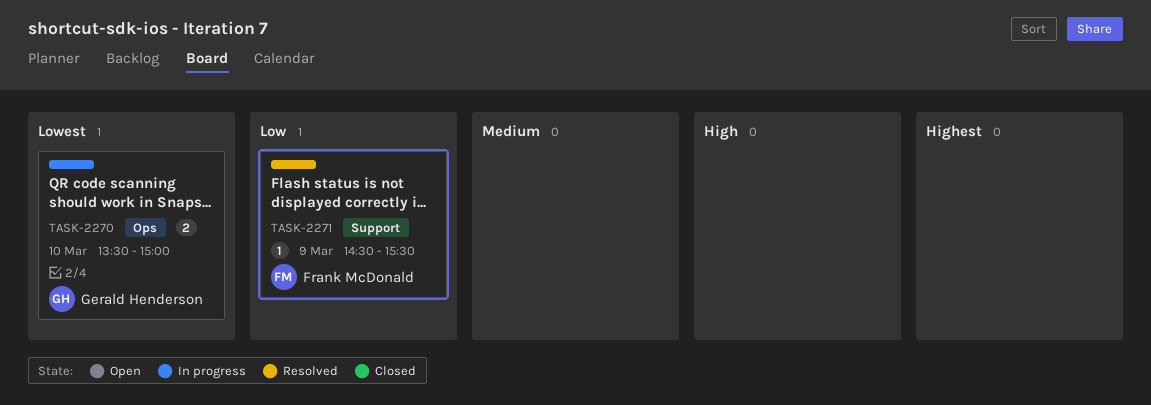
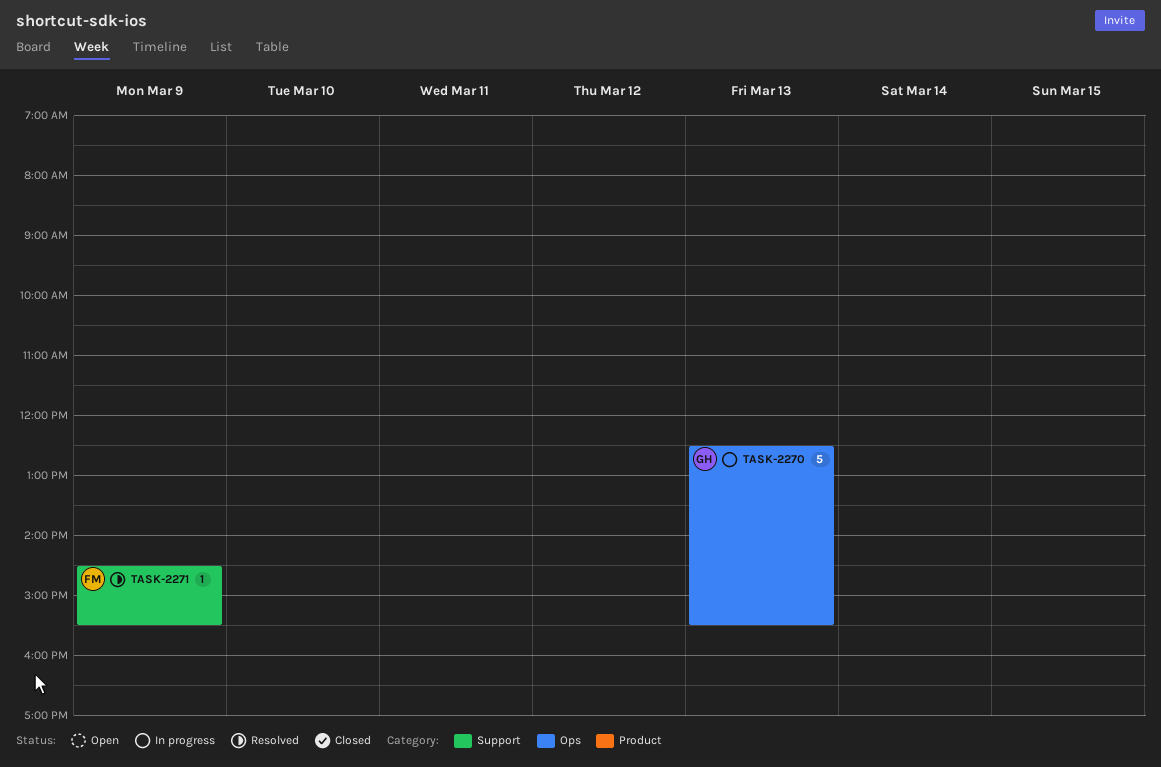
TASK-2270, estimate: 2 -> 5
TASK-2270, day: Mar 10 -> Mar 13
TASK-2270, begins: 13:30 -> 12:30
TASK-2270, ends: 15:00 -> 15:30

